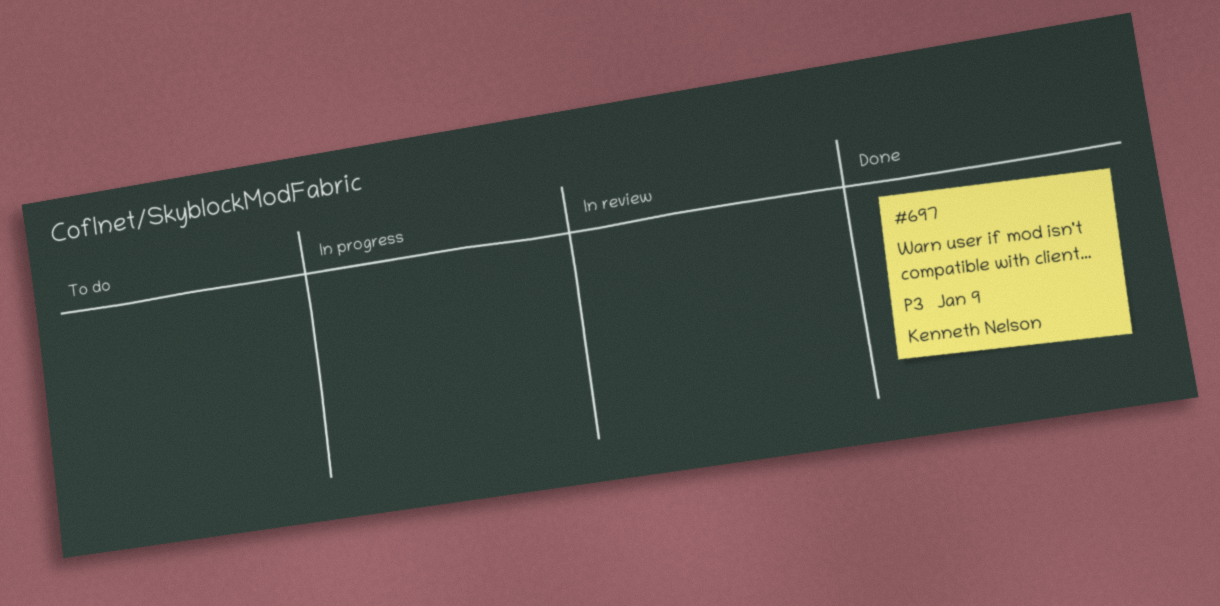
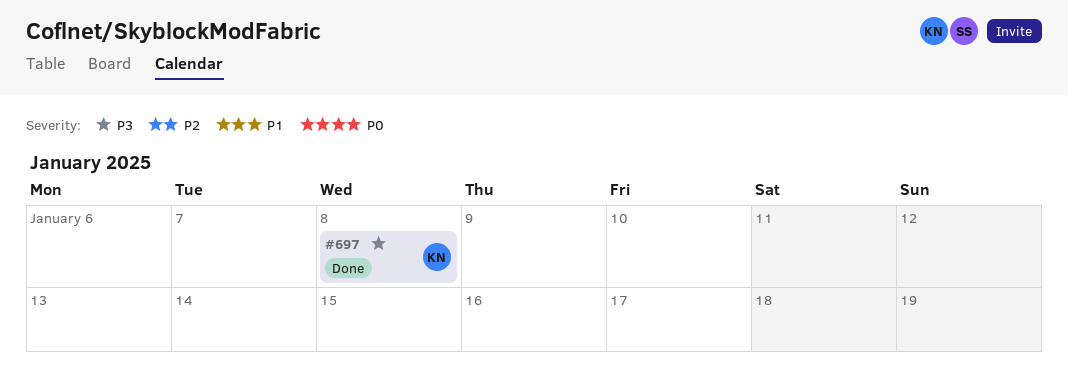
#697, due: Jan 9 -> Jan 8

